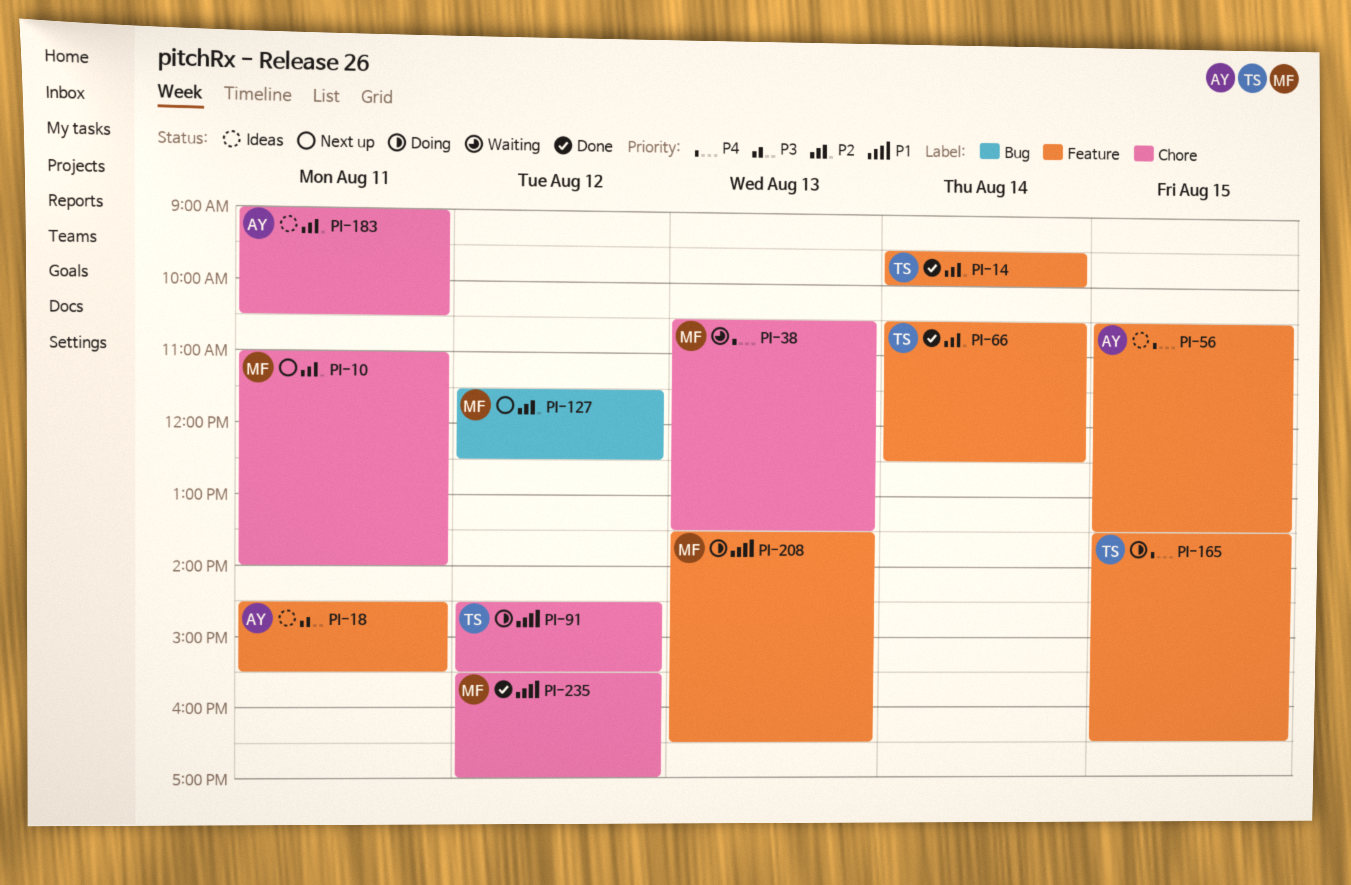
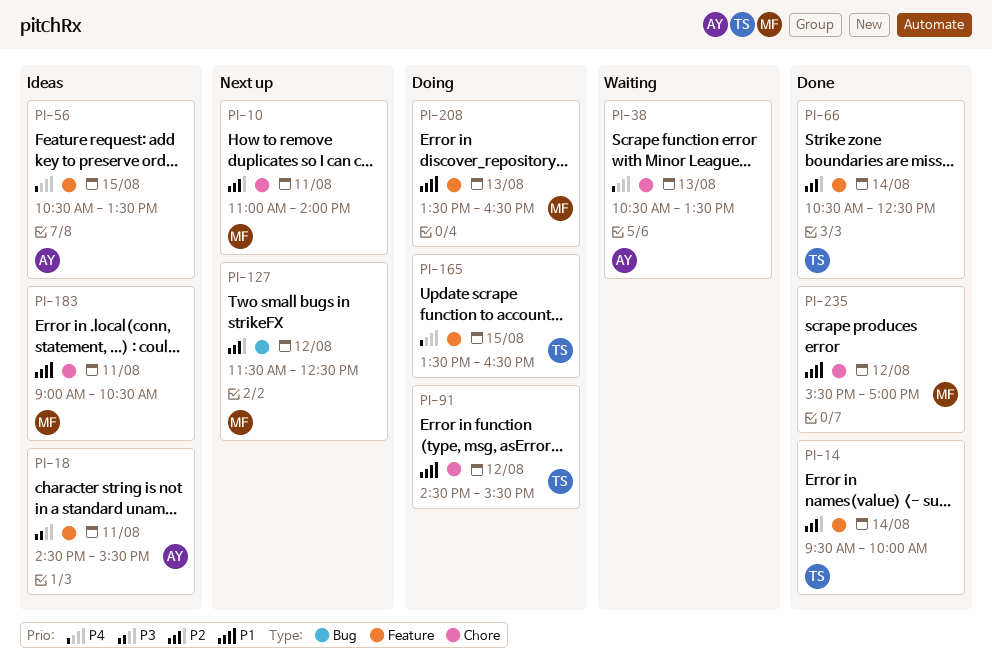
PI-38, owner: MF -> AY
PI-183, owner: AY -> MF
PI-183, priority: P2 -> P1

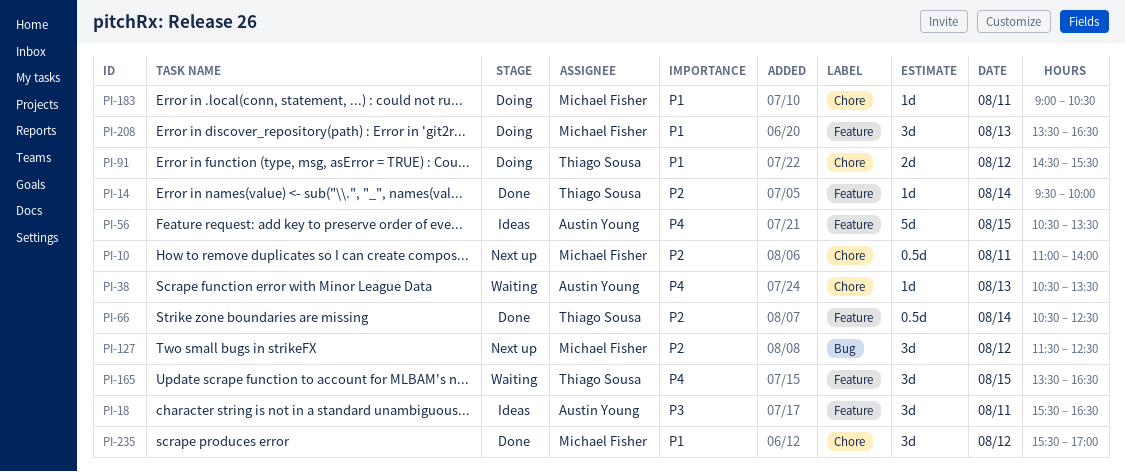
PI-18, begins: 14:30 -> 15:30
PI-18, ends: 15:30 -> 16:30
PI-165, status: Doing -> Waiting
PI-183, status: Ideas -> Doing

